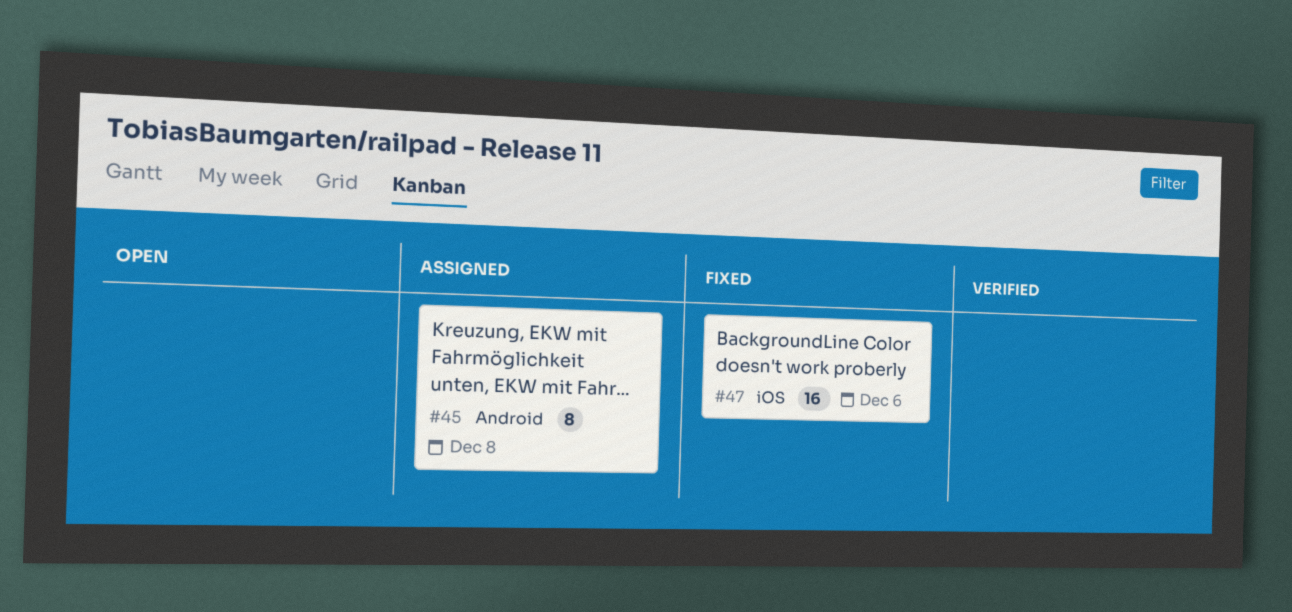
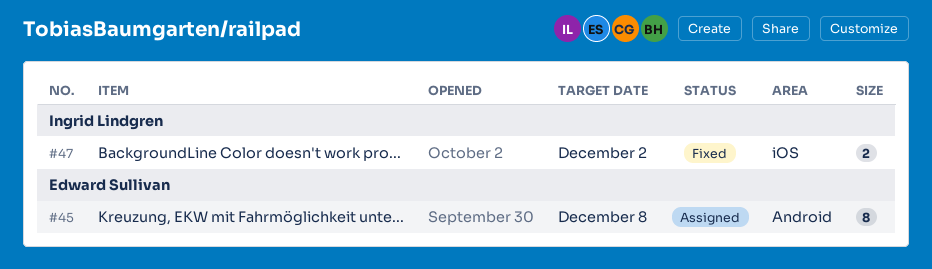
#47, estimate: 16 -> 2
#47, due: Dec 6 -> Dec 2

